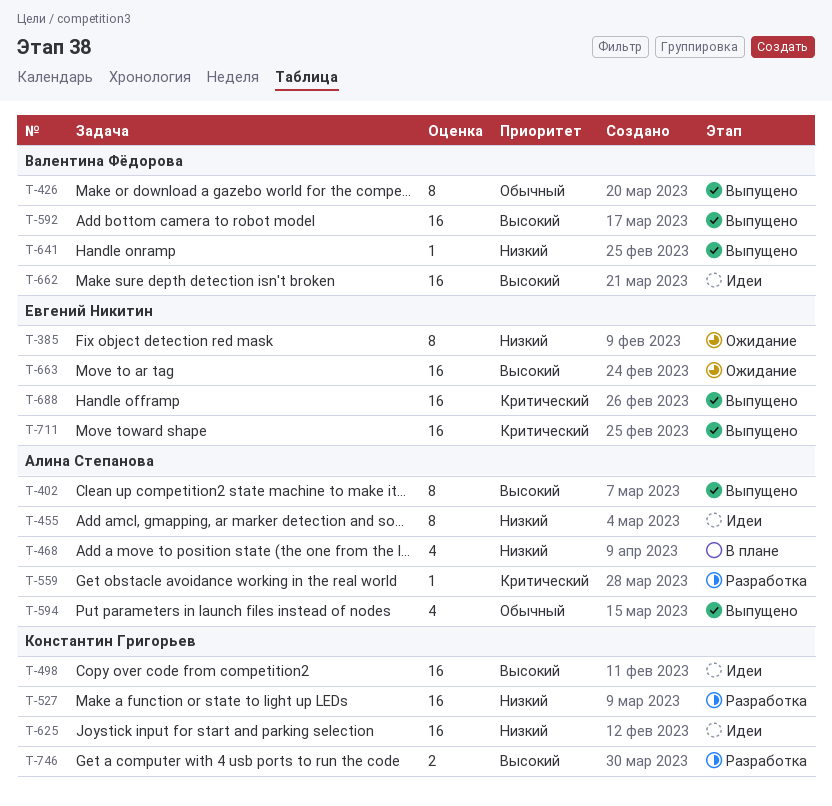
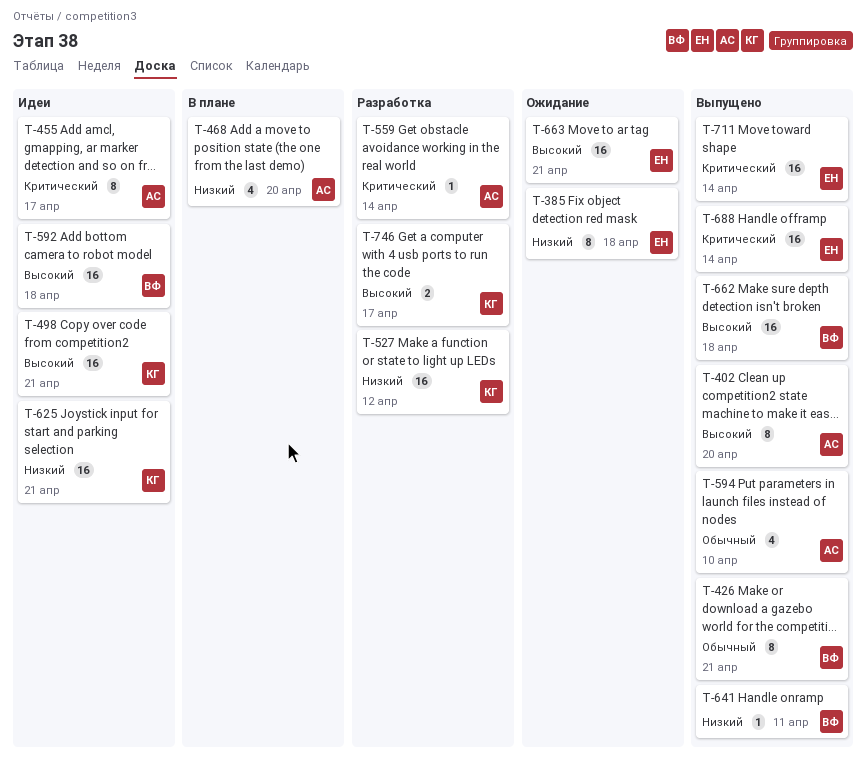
T-455, priority: Низкий -> Критический
T-592, status: Выпущено -> Идеи
T-662, status: Идеи -> Выпущено

